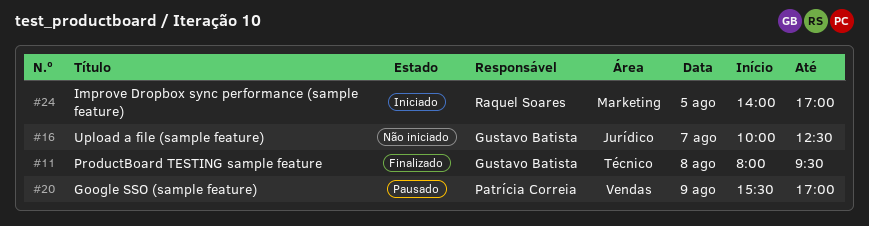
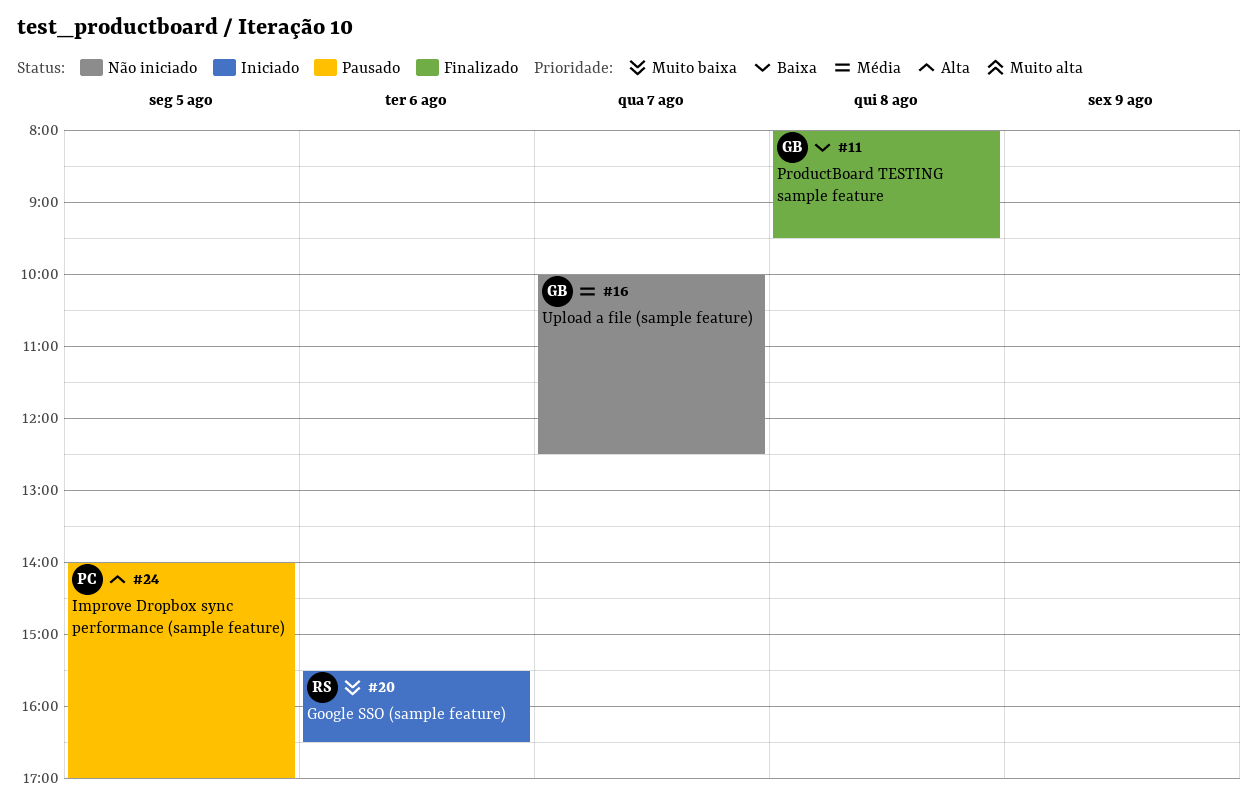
#20, status: Pausado -> Iniciado
#20, owner: Patrícia Correia -> Raquel Soares
#20, day: Aug 9 -> Aug 6
#20, ends: 17:00 -> 16:30
#24, status: Iniciado -> Pausado
#24, owner: Raquel Soares -> Patrícia Correia

